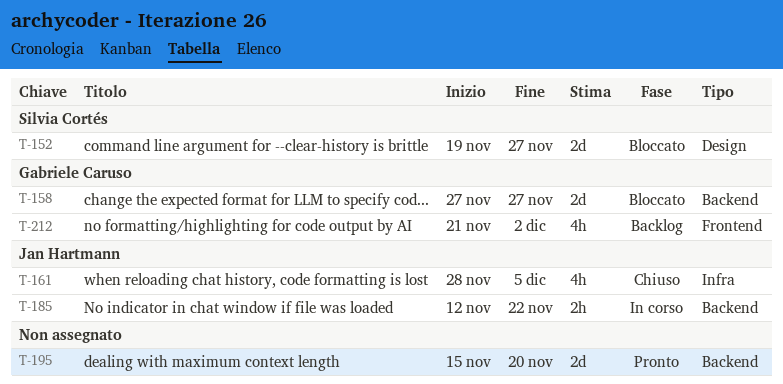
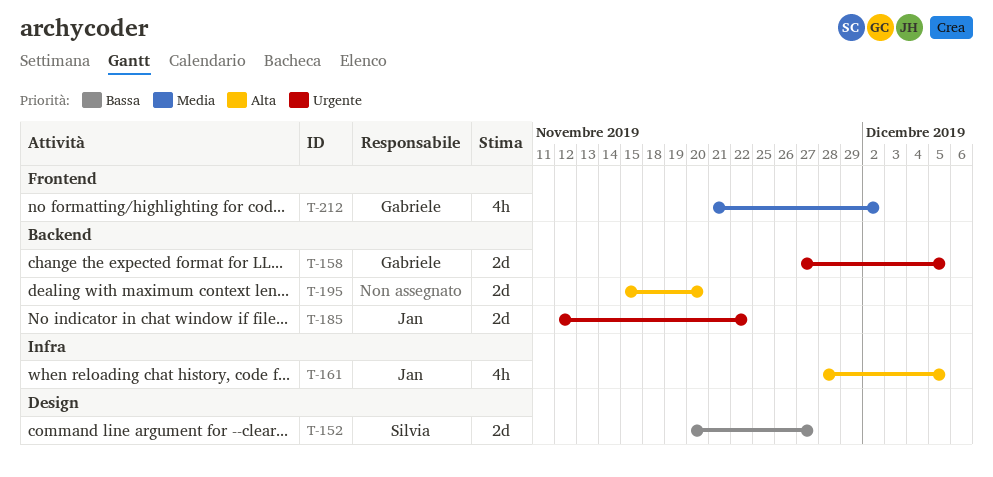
T-152, start: Nov 19 -> Nov 20
T-158, due: Nov 27 -> Dec 5
T-185, estimate: 2h -> 2d

